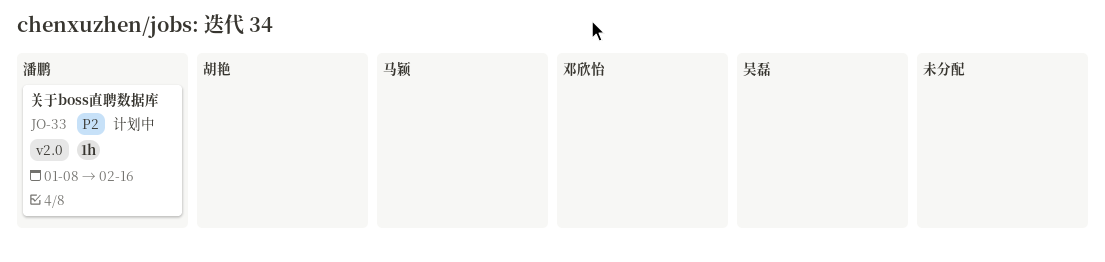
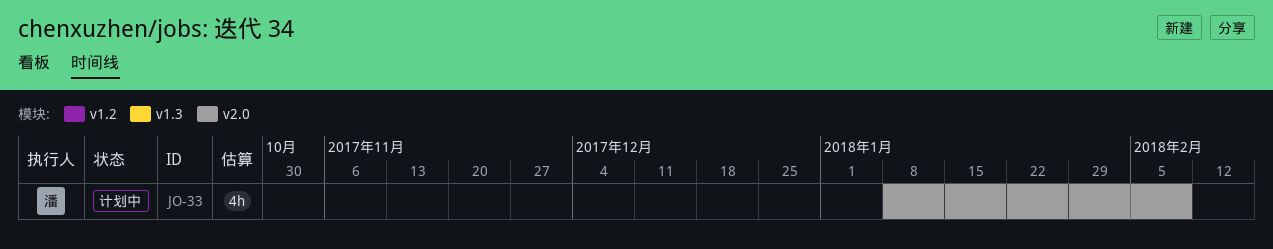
JO-33, estimate: 1h -> 4h
JO-33, due: Feb 16 -> Feb 9

